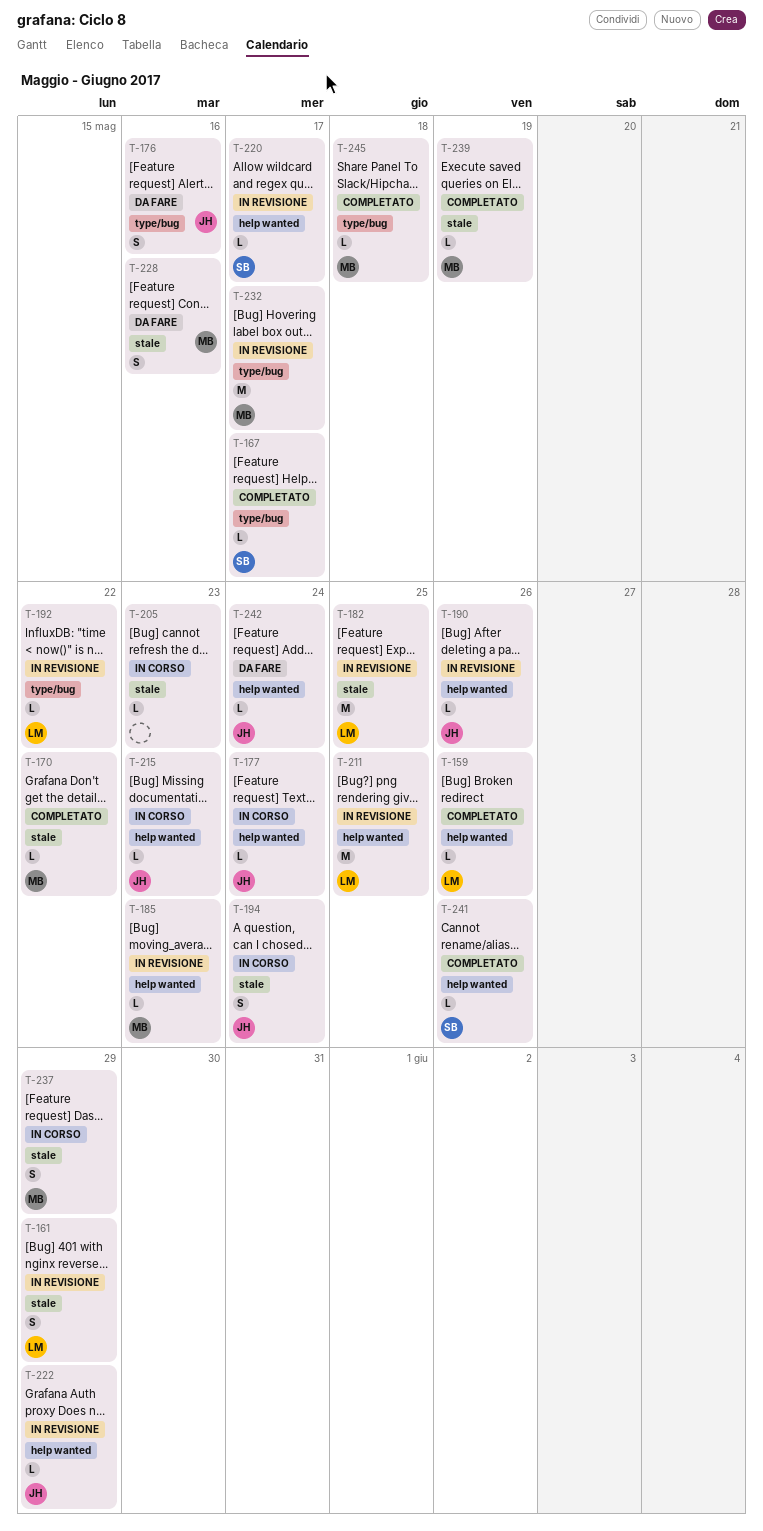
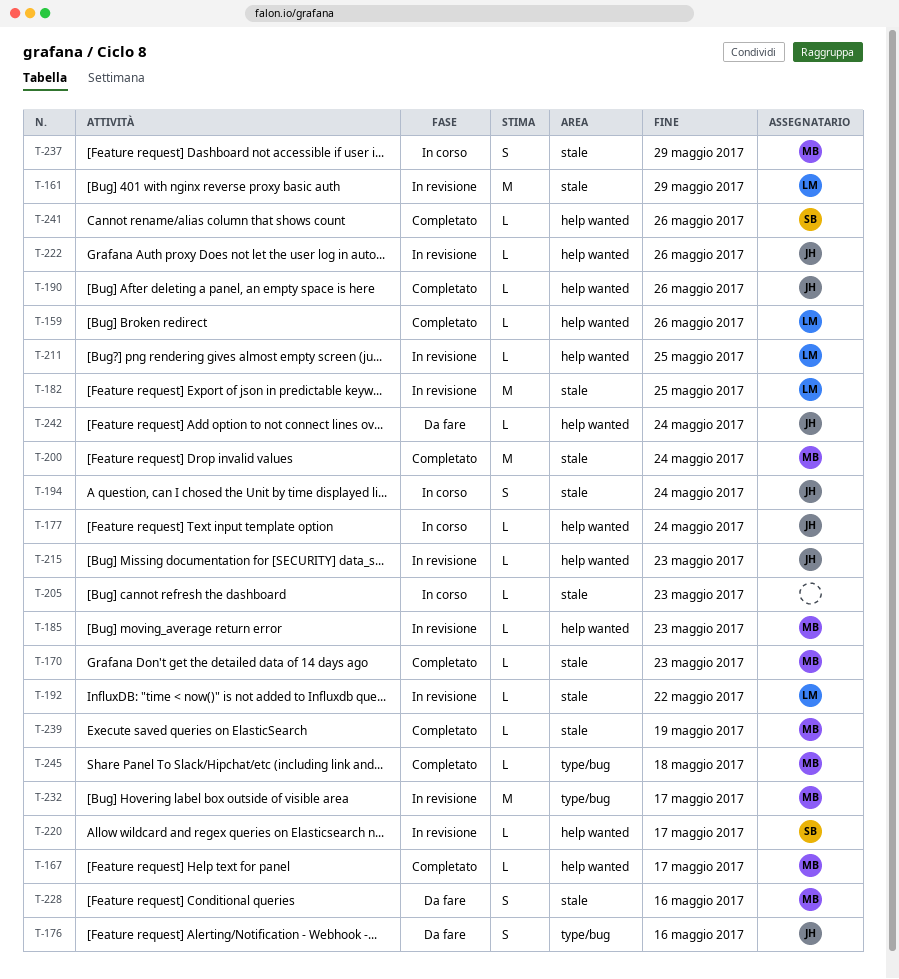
T-161, estimate: S -> M
T-167, owner: SB -> MB
T-167, label: type/bug -> help wanted
T-170, due: May 22 -> May 23
T-190, status: In revisione -> Completato
T-192, label: type/bug -> stale
T-200: none -> present
T-211, estimate: M -> L
T-215, status: In corso -> In revisione
T-222, due: May 29 -> May 26

